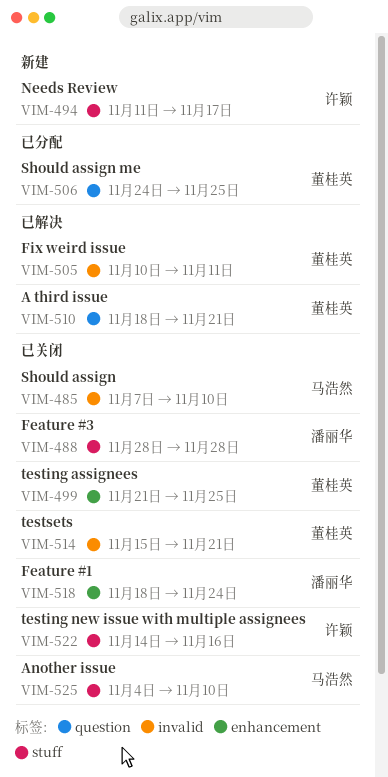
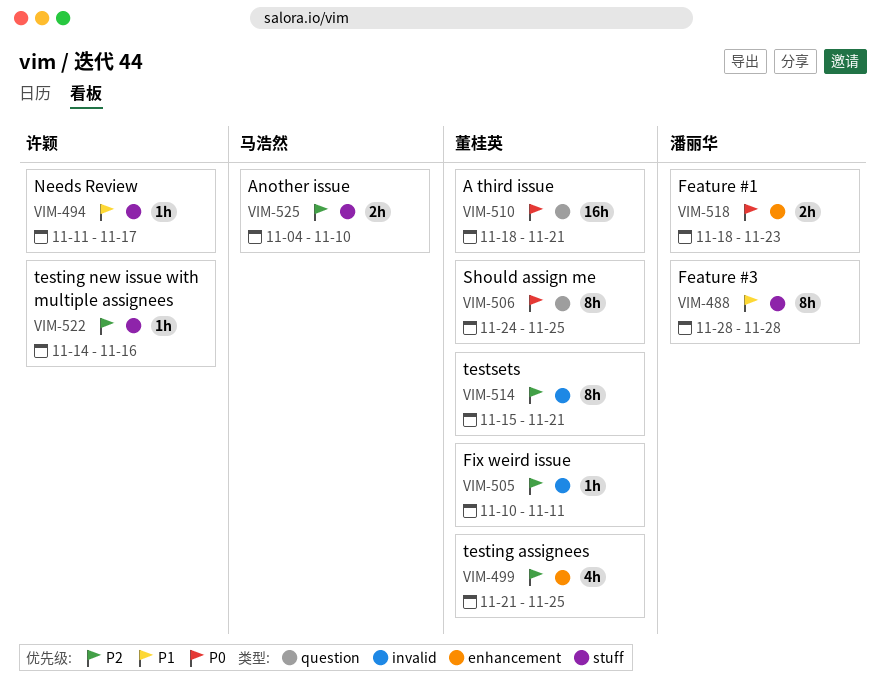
VIM-485: present -> none
VIM-518, due: Nov 24 -> Nov 23

